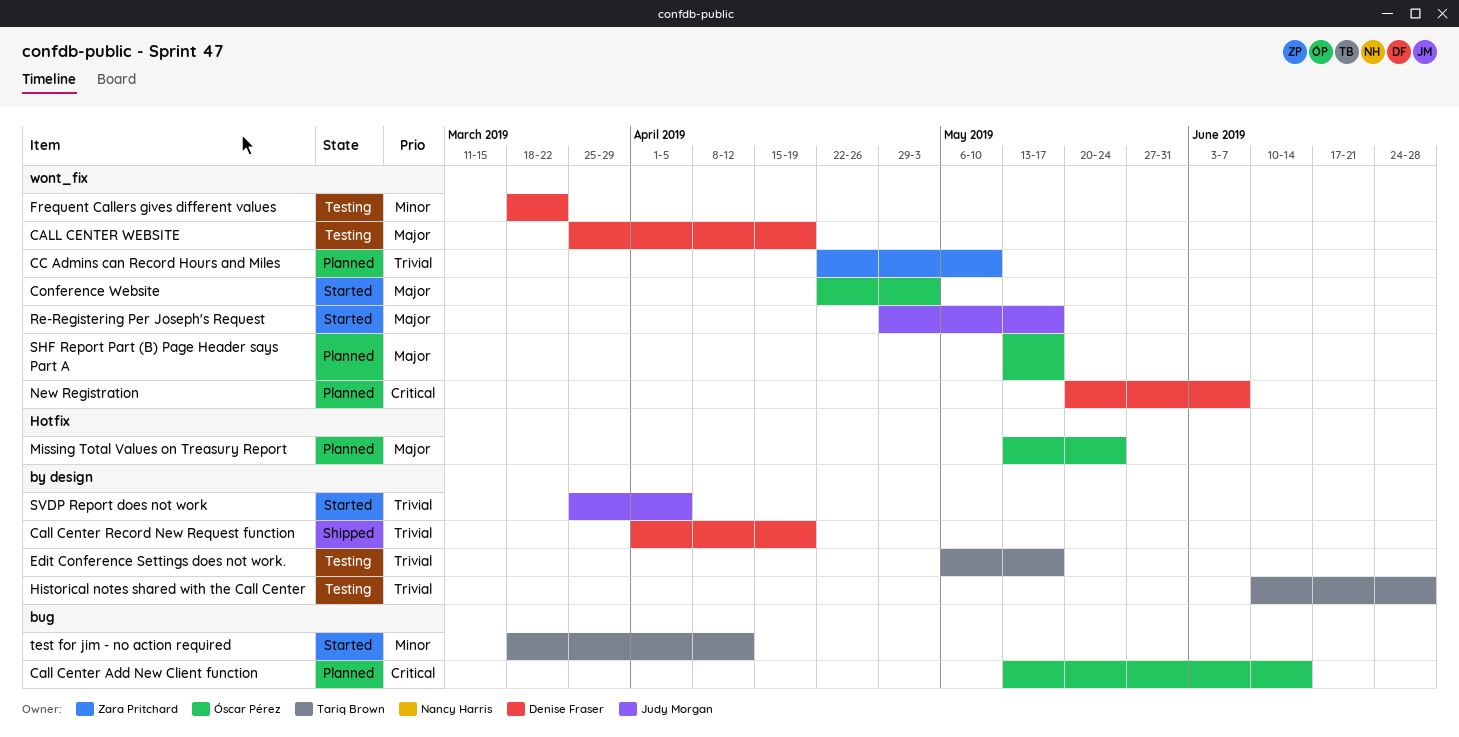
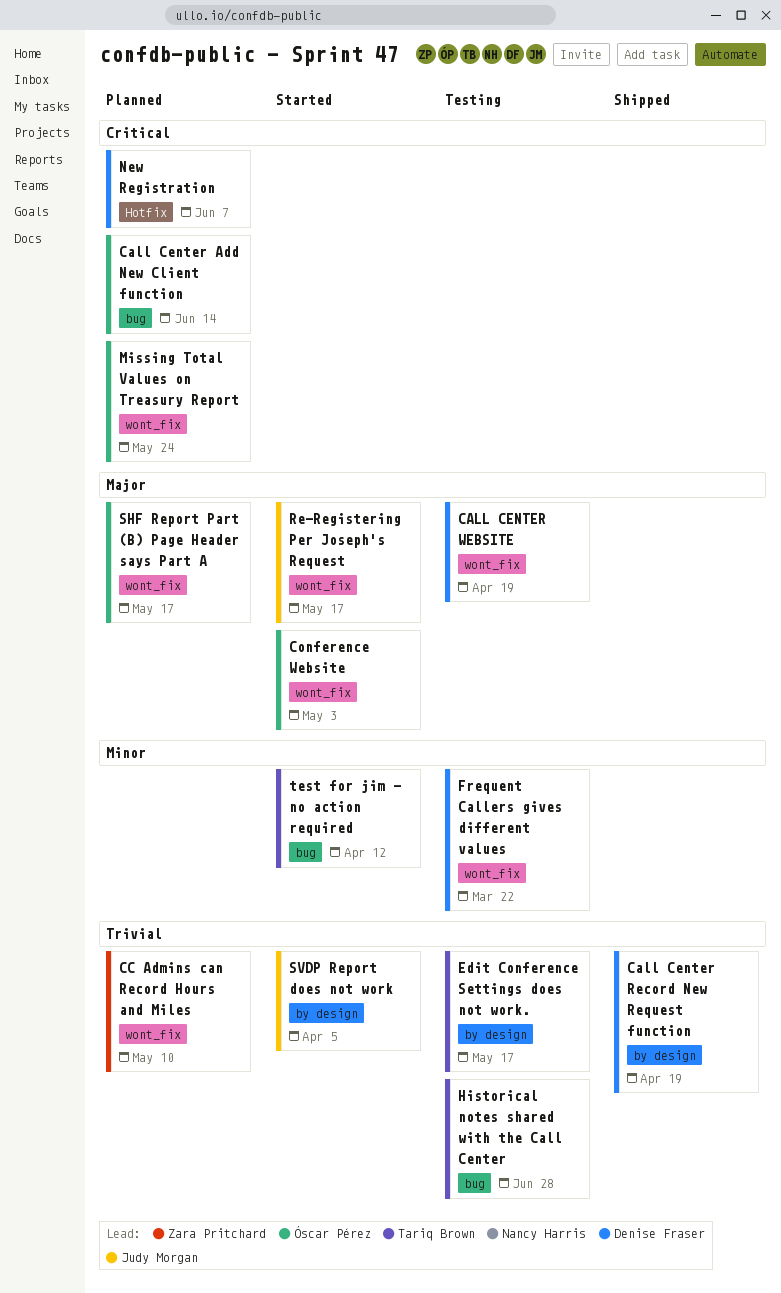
Historical notes shared with the Call Center, label: by design -> bug
Missing Total Values on Treasury Report, priority: Major -> Critical
Missing Total Values on Treasury Report, label: Hotfix -> wont_fix
New Registration, label: wont_fix -> Hotfix

